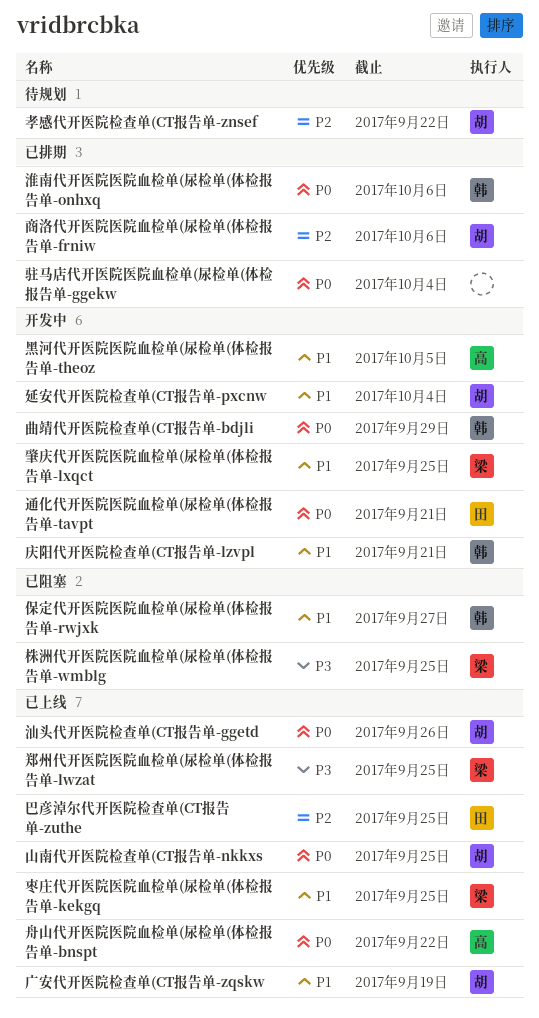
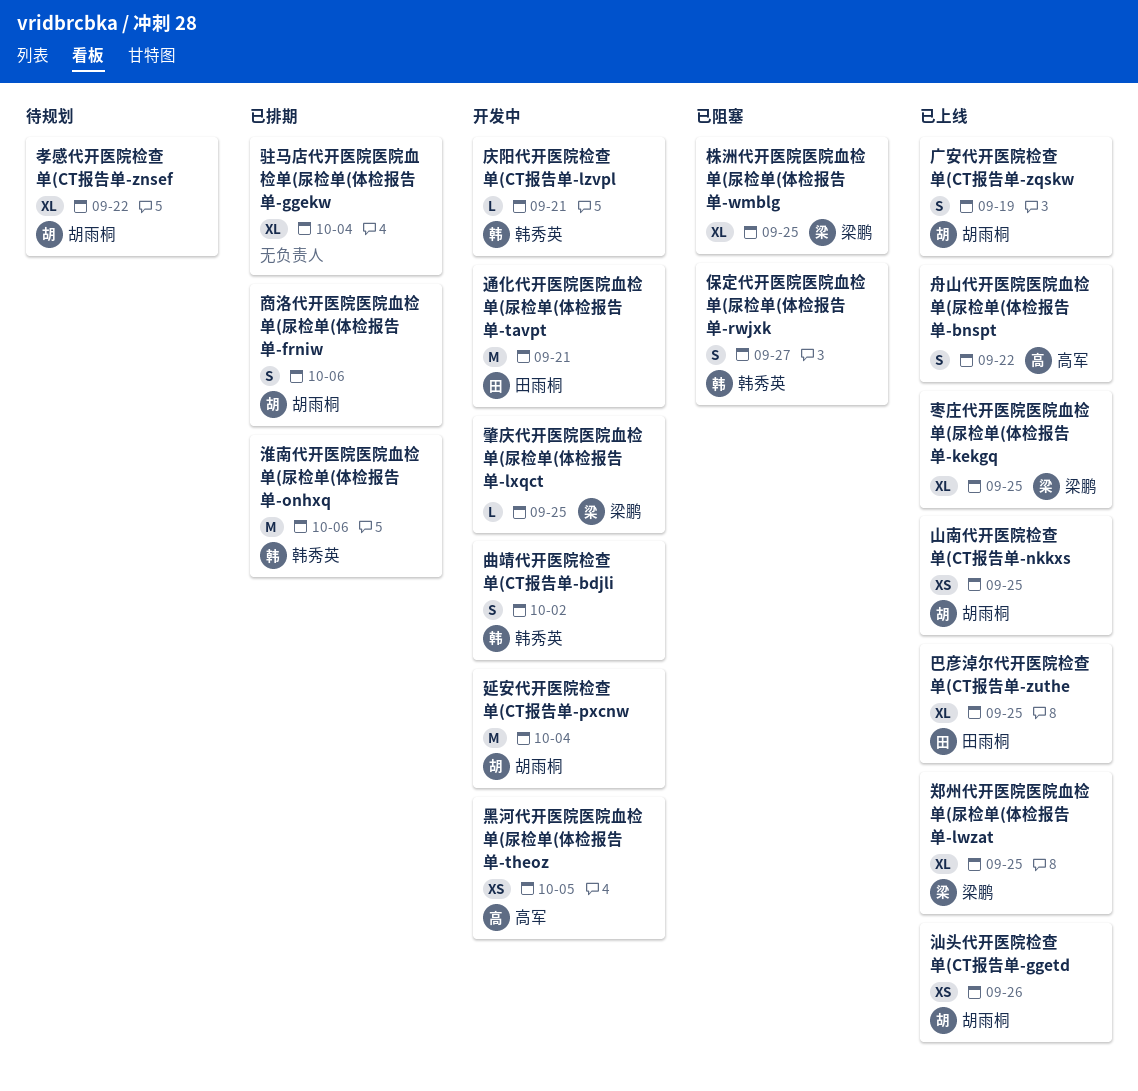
曲靖代开医院检查单(CT报告单-bdjli, due: Sep 29 -> Oct 2

